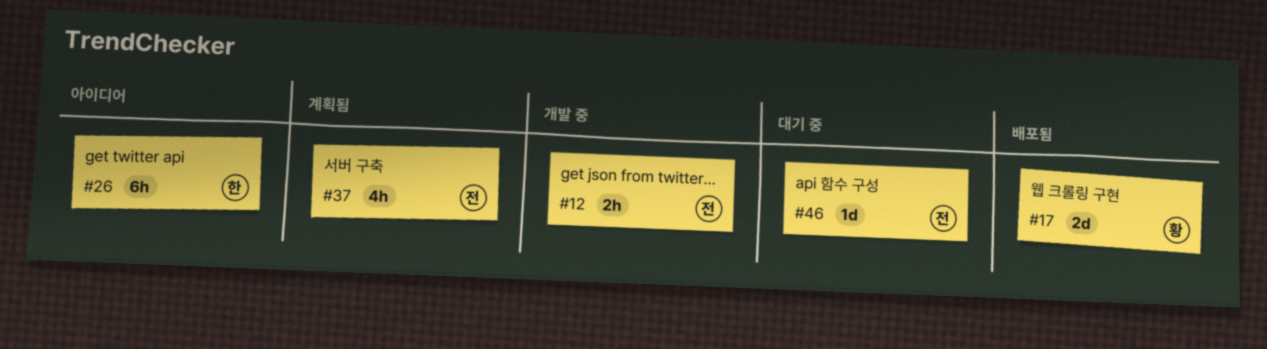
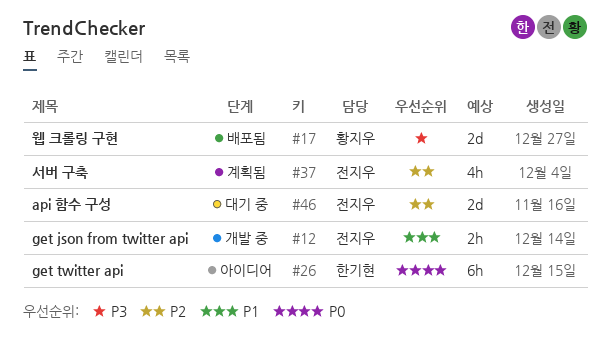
#46, estimate: 1d -> 2d

